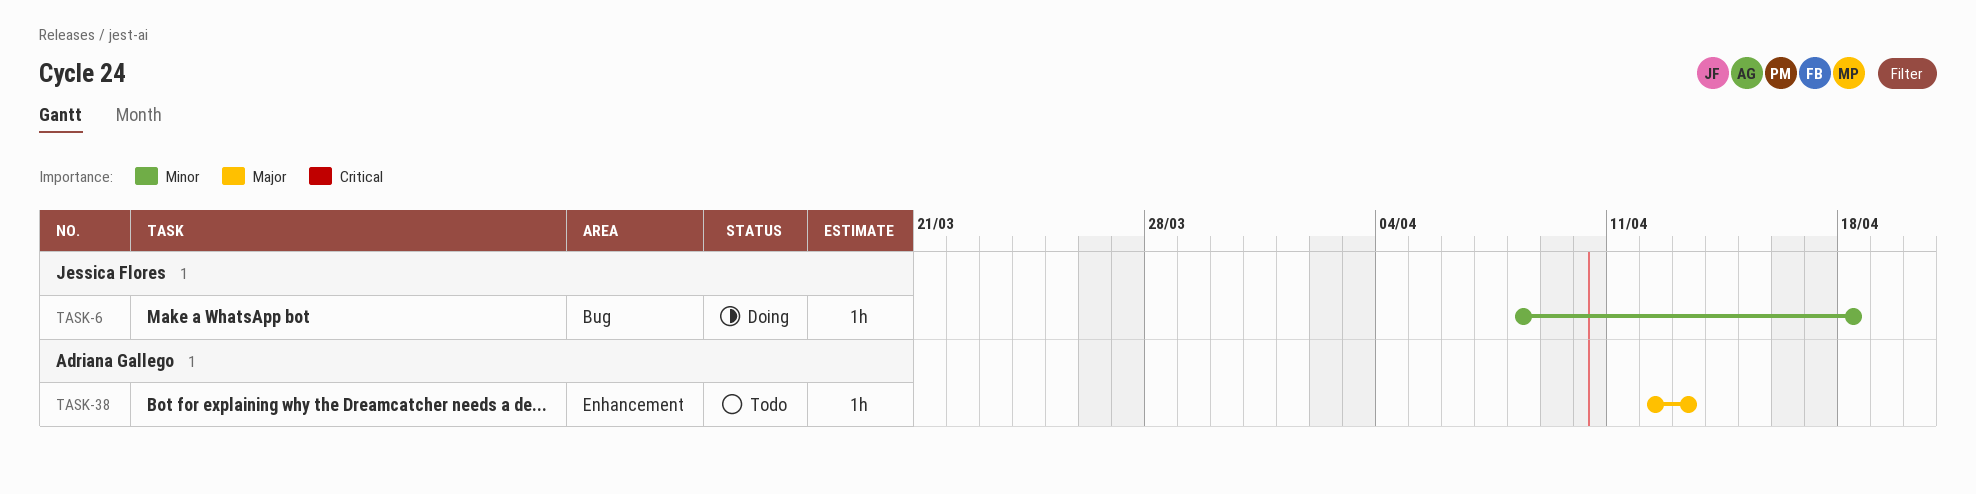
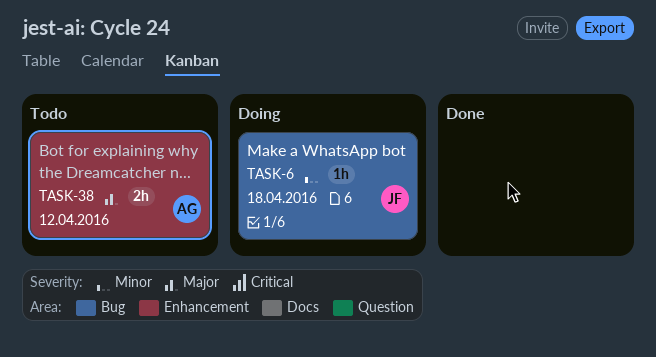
TASK-38, estimate: 1h -> 2h
TASK-38, due: Apr 13 -> Apr 12

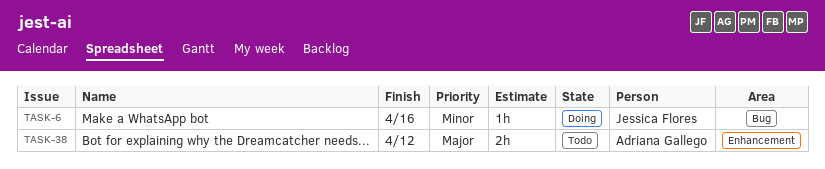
TASK-6, due: Apr 18 -> Apr 16

